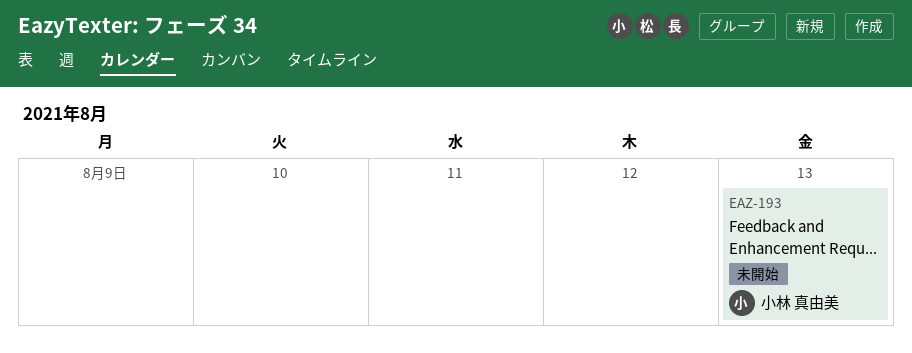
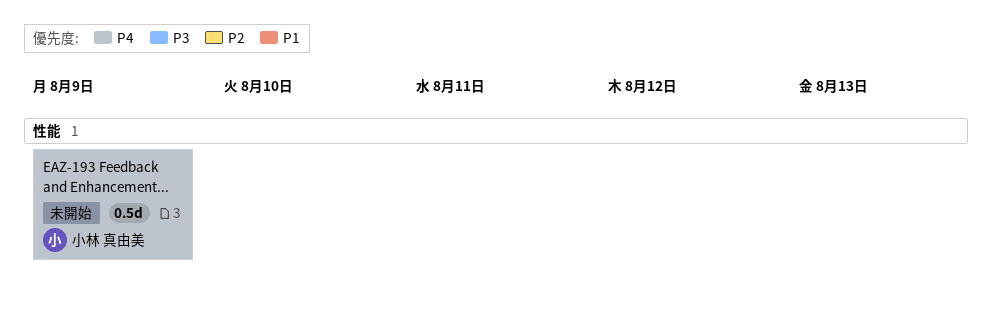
EAZ-193, due: Aug 13 -> Aug 9

